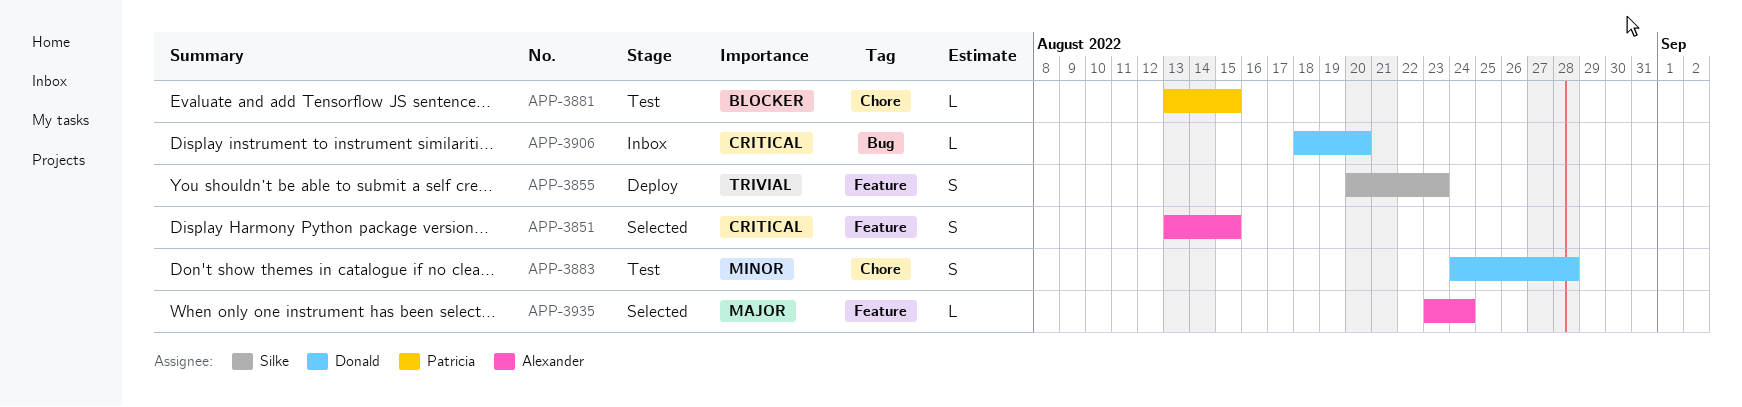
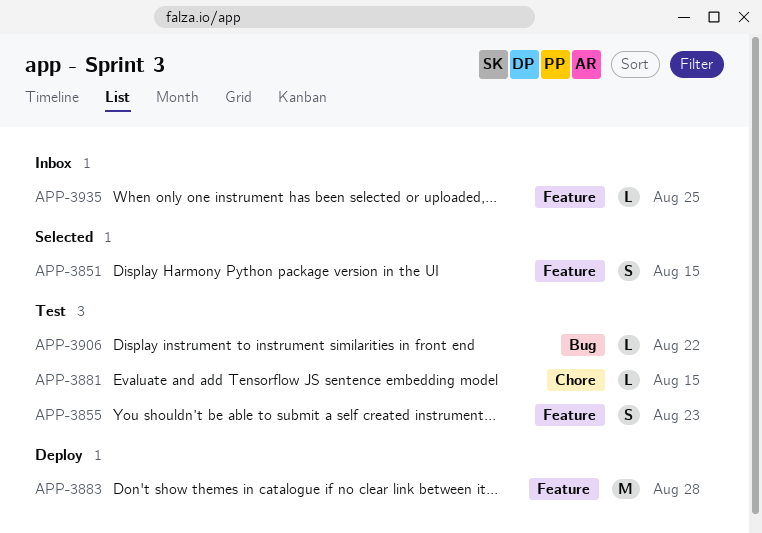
APP-3855, status: Deploy -> Test
APP-3883, status: Test -> Deploy
APP-3883, label: Chore -> Feature
APP-3883, estimate: S -> M
APP-3906, status: Inbox -> Test
APP-3906, due: Aug 20 -> Aug 22
APP-3935, status: Selected -> Inbox
APP-3935, due: Aug 24 -> Aug 25

